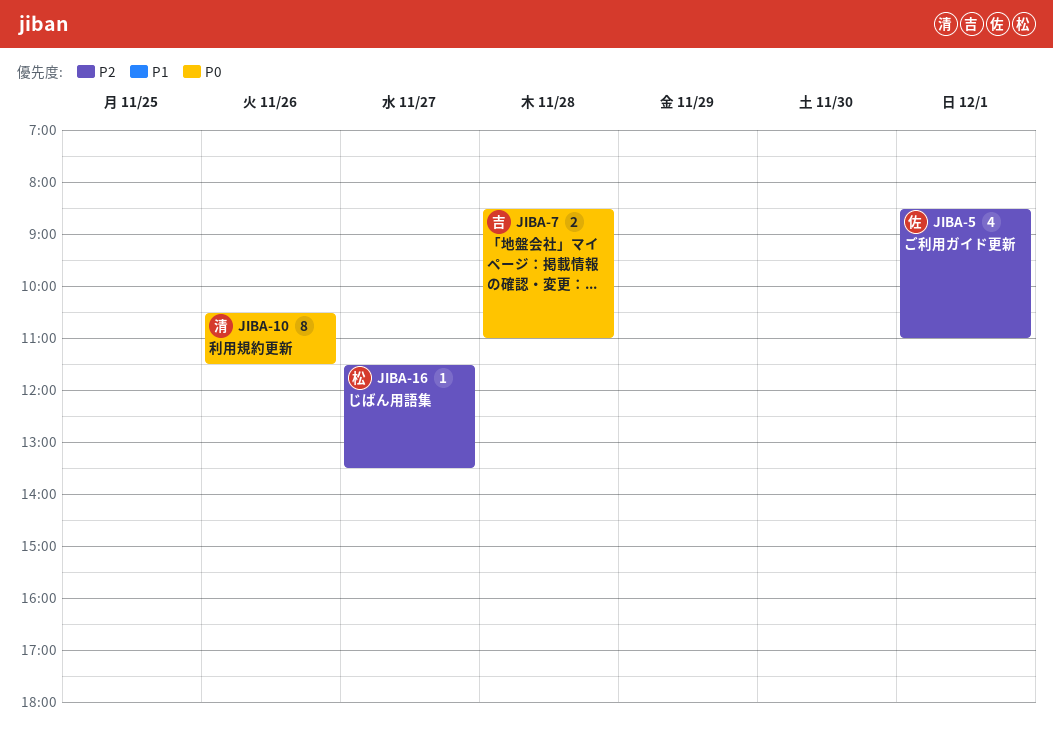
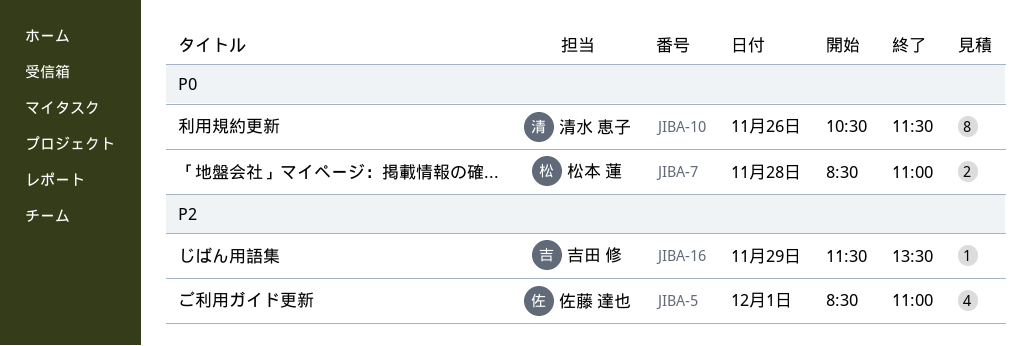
JIBA-7, owner: 吉田 修 -> 松本 蓮
JIBA-16, owner: 松本 蓮 -> 吉田 修
JIBA-16, day: Nov 27 -> Nov 29

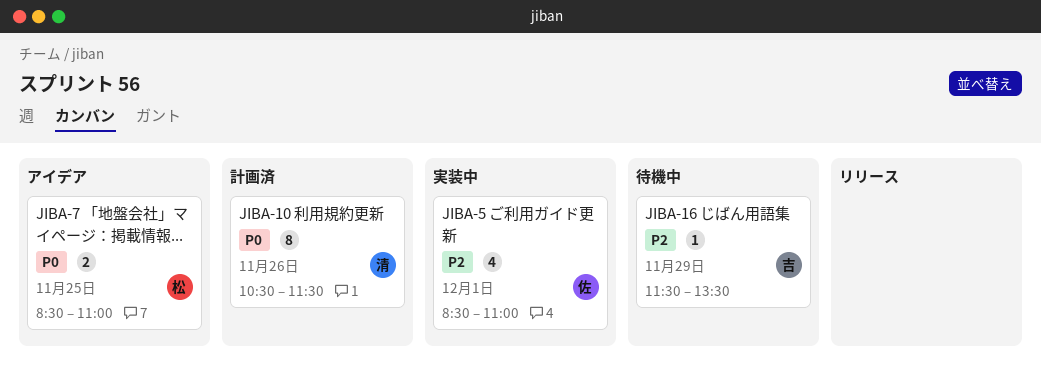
JIBA-7, day: Nov 28 -> Nov 25

